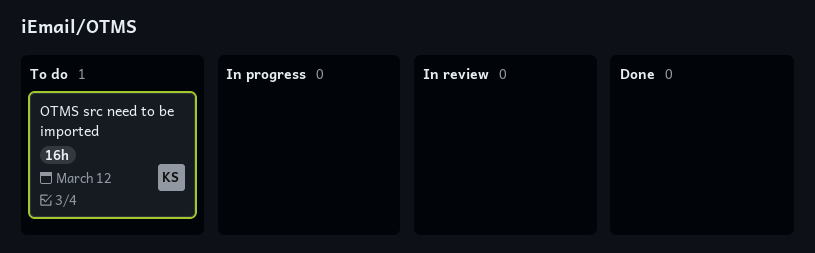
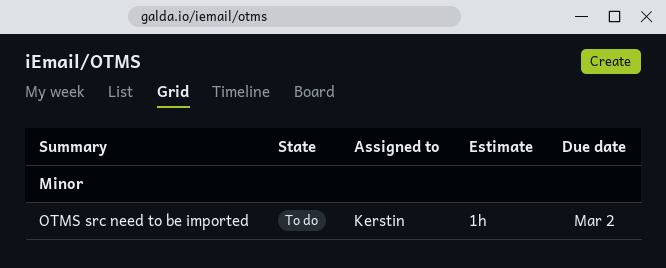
OTMS src need to be imported, estimate: 16h -> 1h
OTMS src need to be imported, due: Mar 12 -> Mar 2

